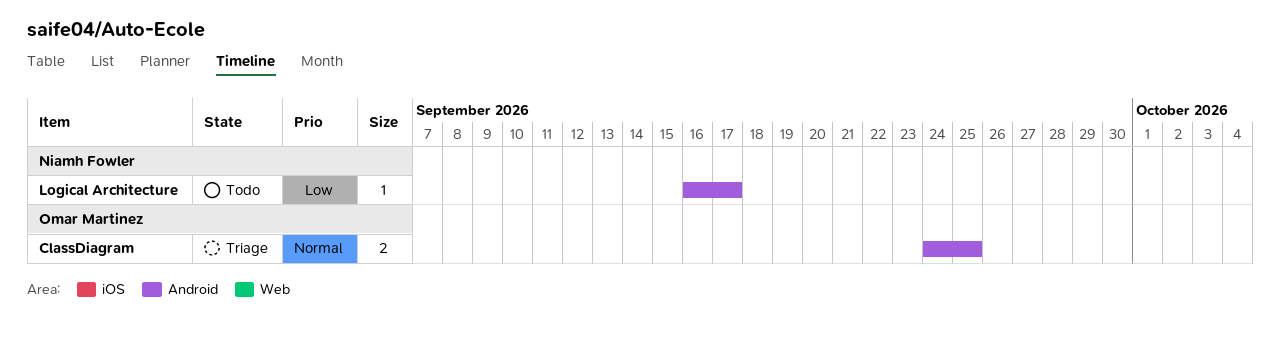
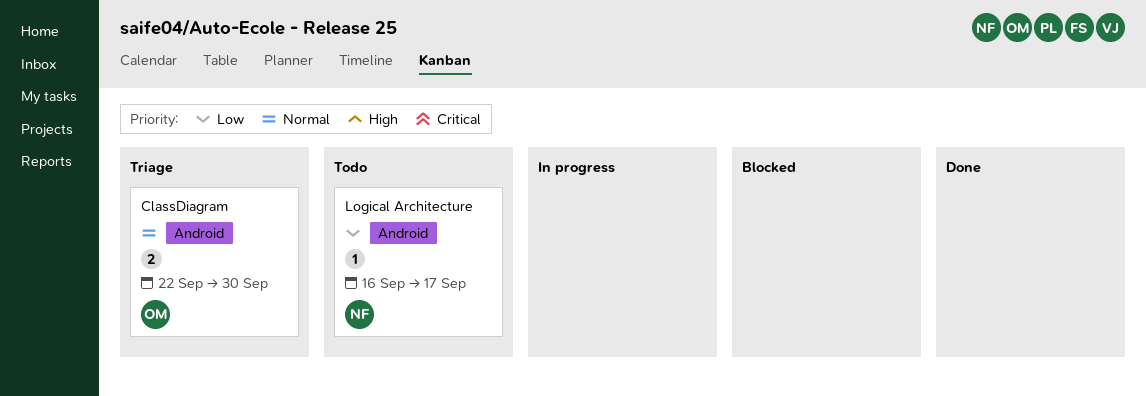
ClassDiagram, start: Sep 24 -> Sep 22
ClassDiagram, due: Sep 25 -> Sep 30

